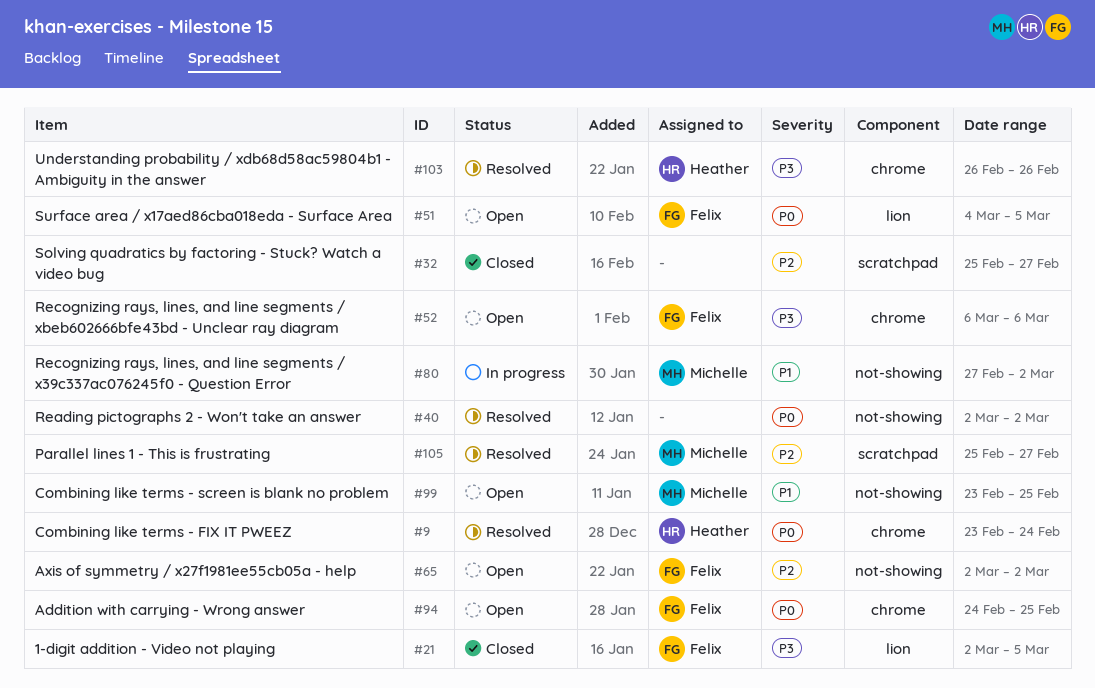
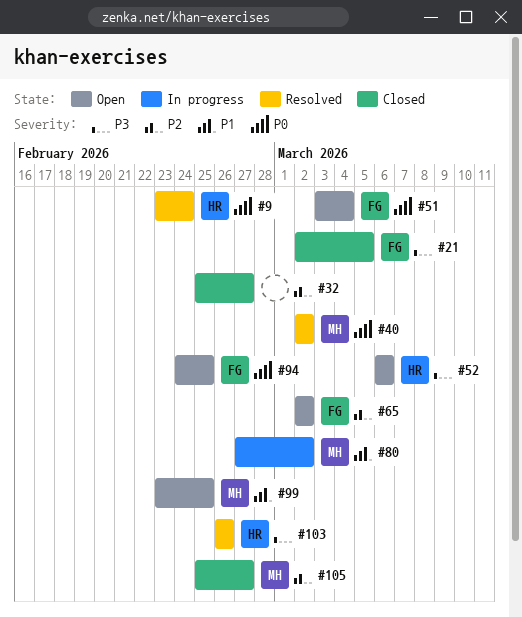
#40, owner: none -> Michelle
#51, start: Mar 4 -> Mar 3
#51, due: Mar 5 -> Mar 4
#52, owner: Felix -> Heather
#105, status: Resolved -> Closed

